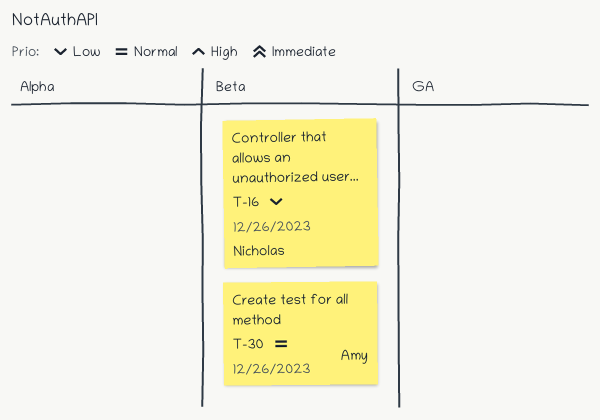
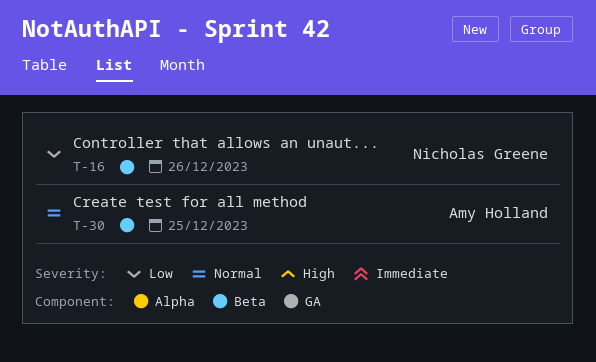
T-30, due: Dec 26 -> Dec 25

